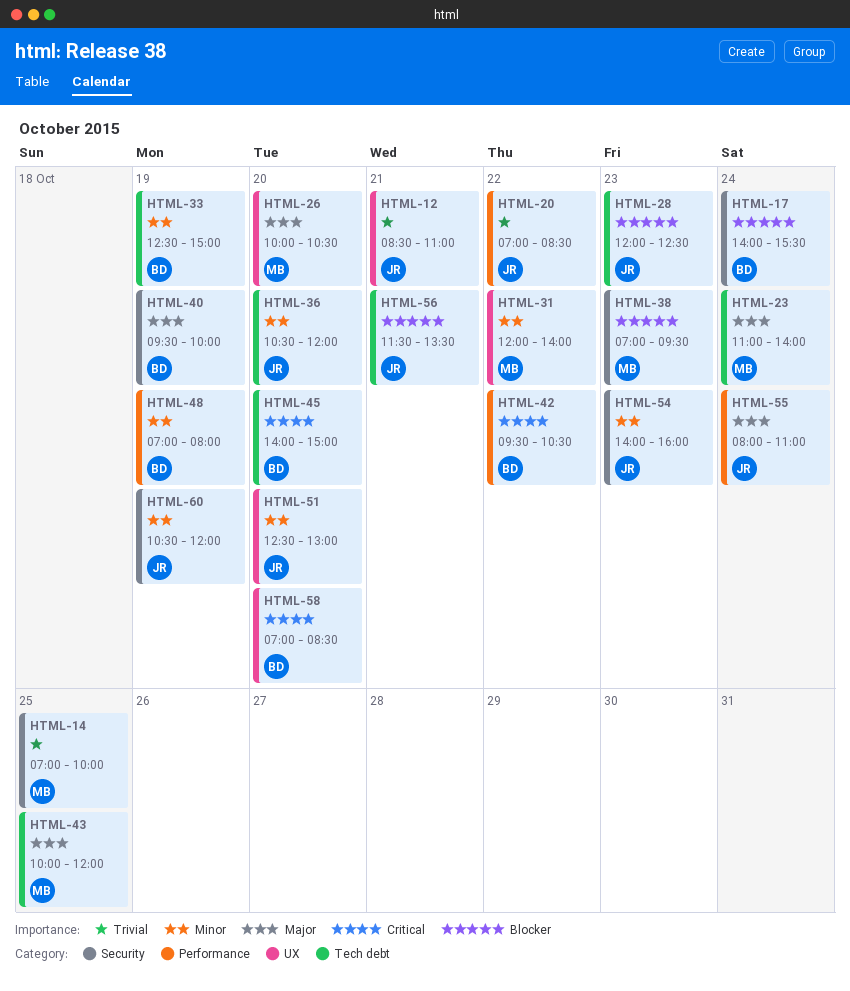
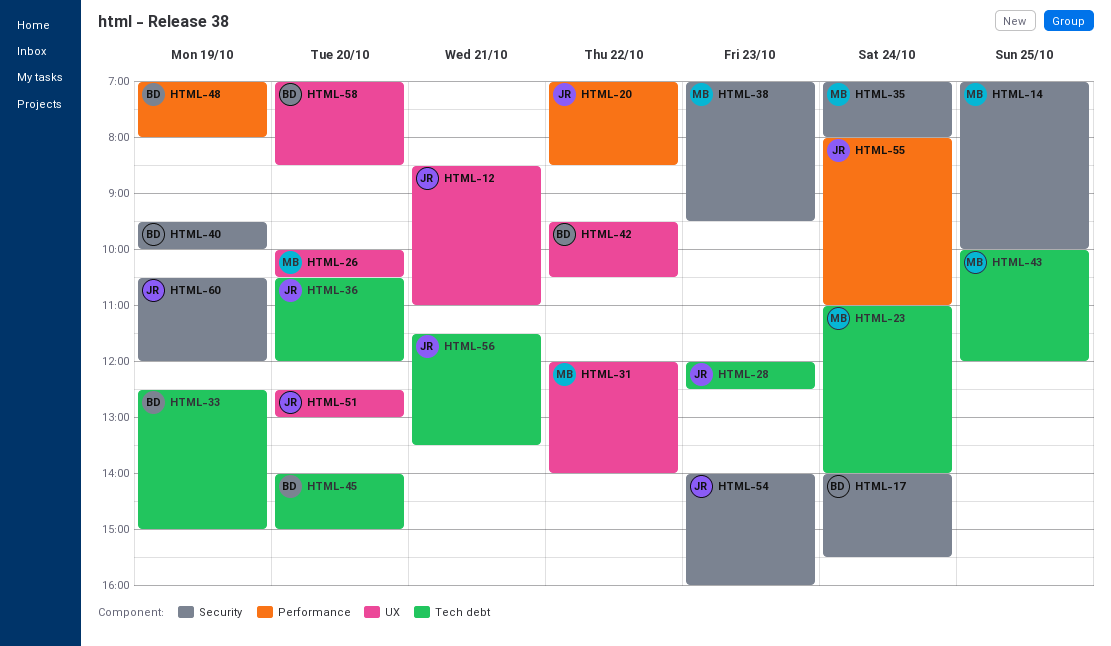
HTML-35: none -> present
HTML-42, label: Performance -> UX

